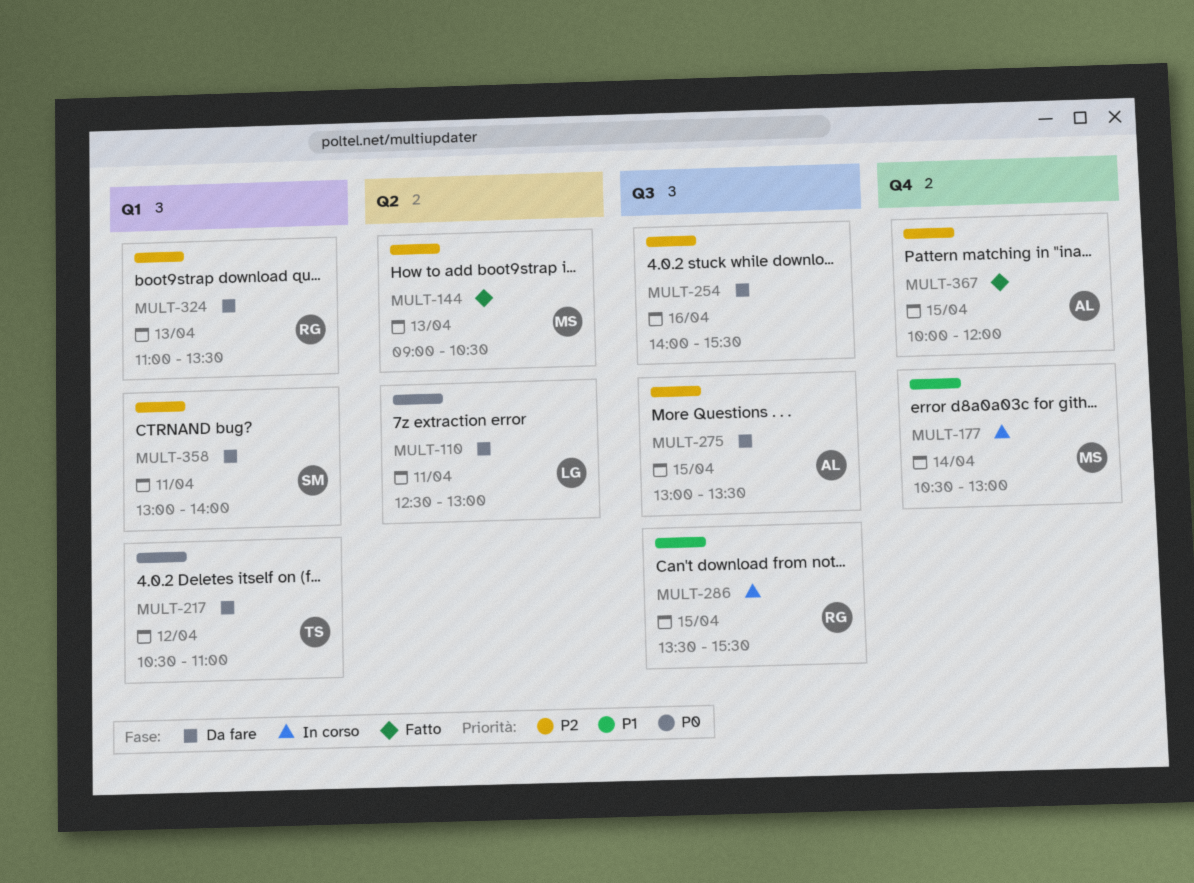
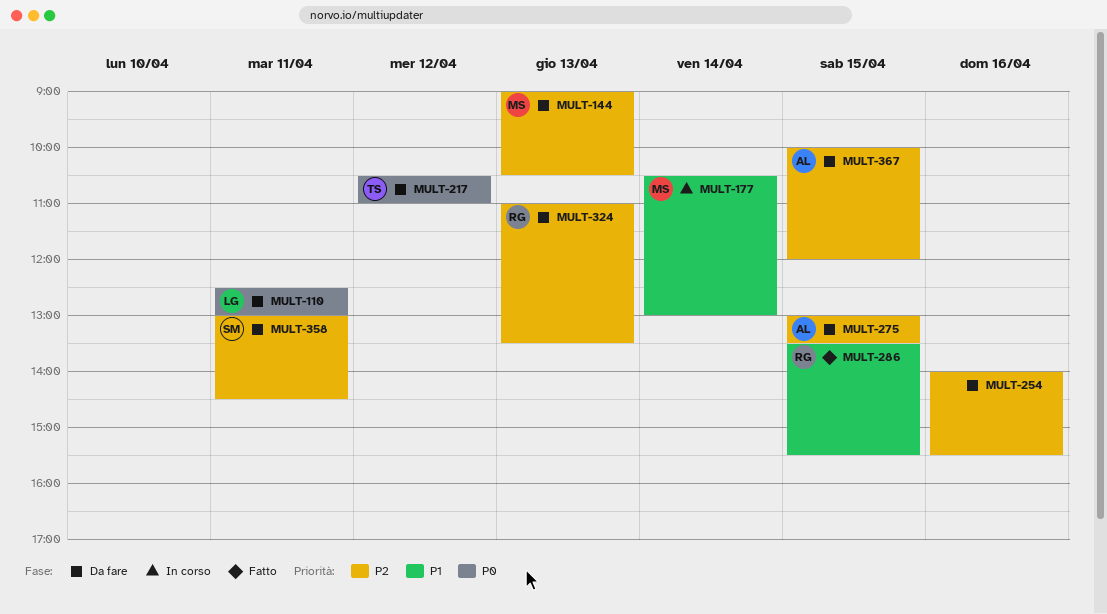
MULT-144, status: Fatto -> Da fare
MULT-286, status: In corso -> Fatto
MULT-358, ends: 14:00 -> 14:30
MULT-367, status: Fatto -> Da fare

